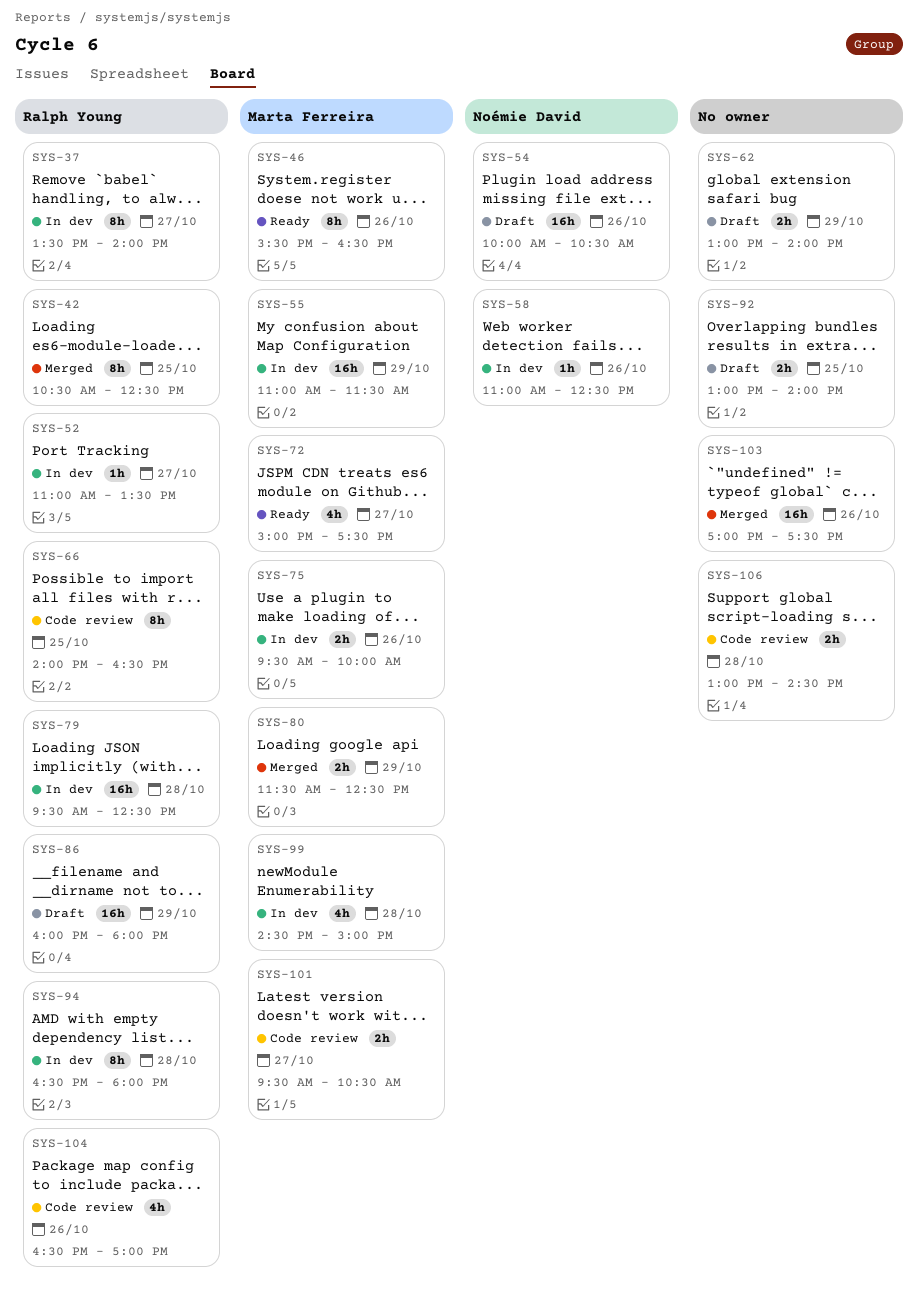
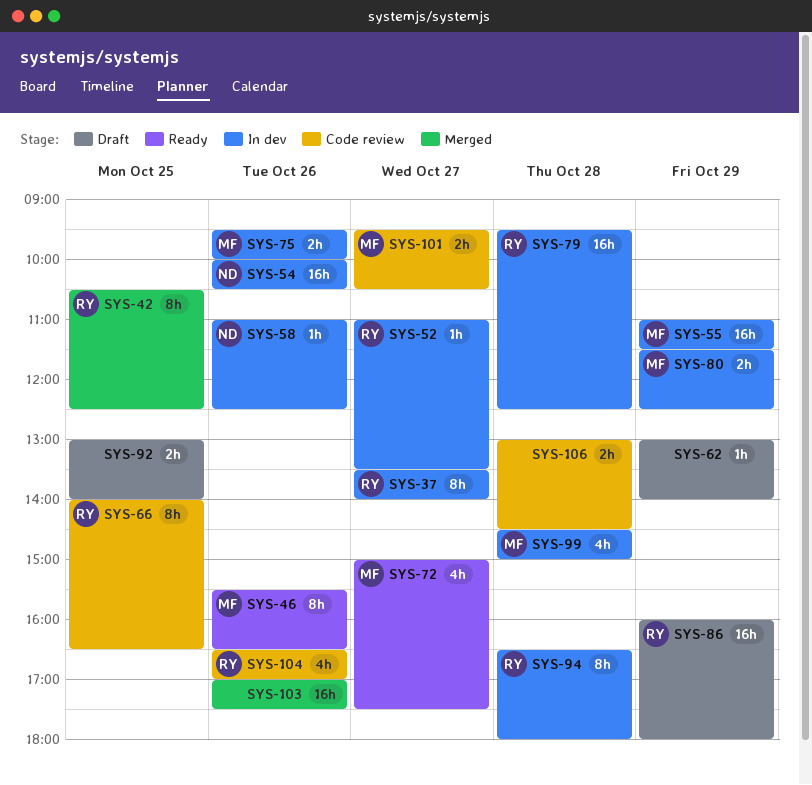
SYS-54, status: Draft -> In dev
SYS-62, estimate: 2h -> 1h
SYS-80, status: Merged -> In dev

